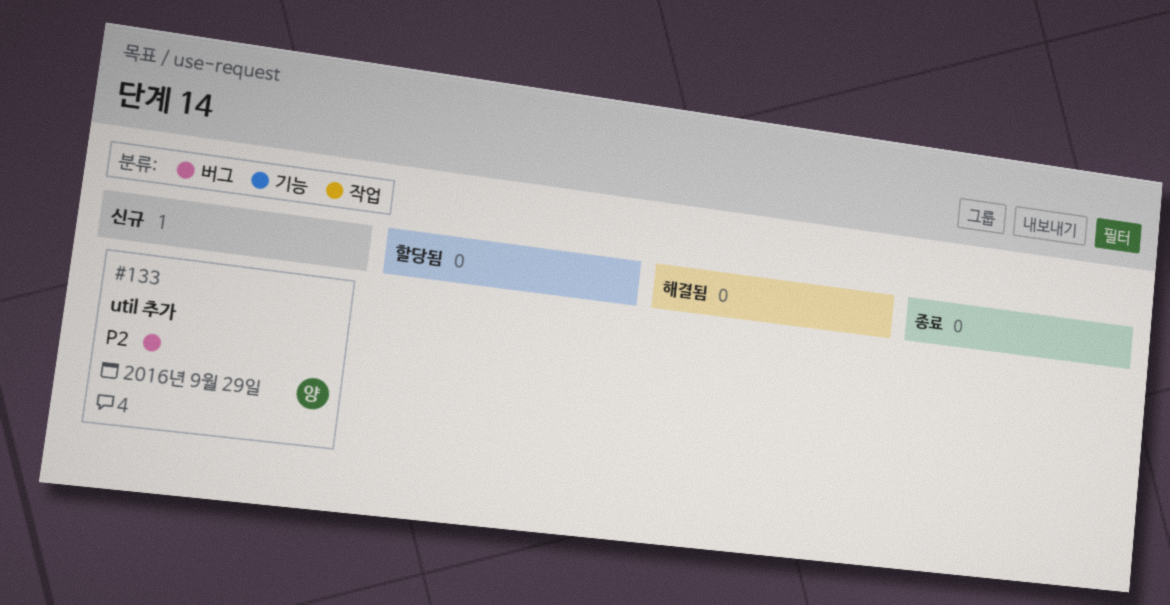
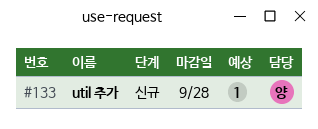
#133, due: Sep 29 -> Sep 28

